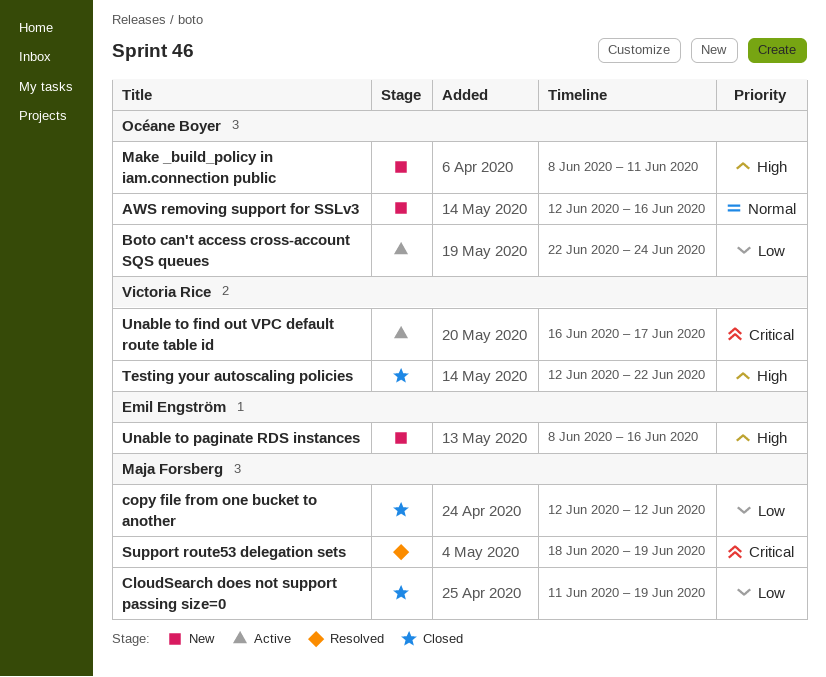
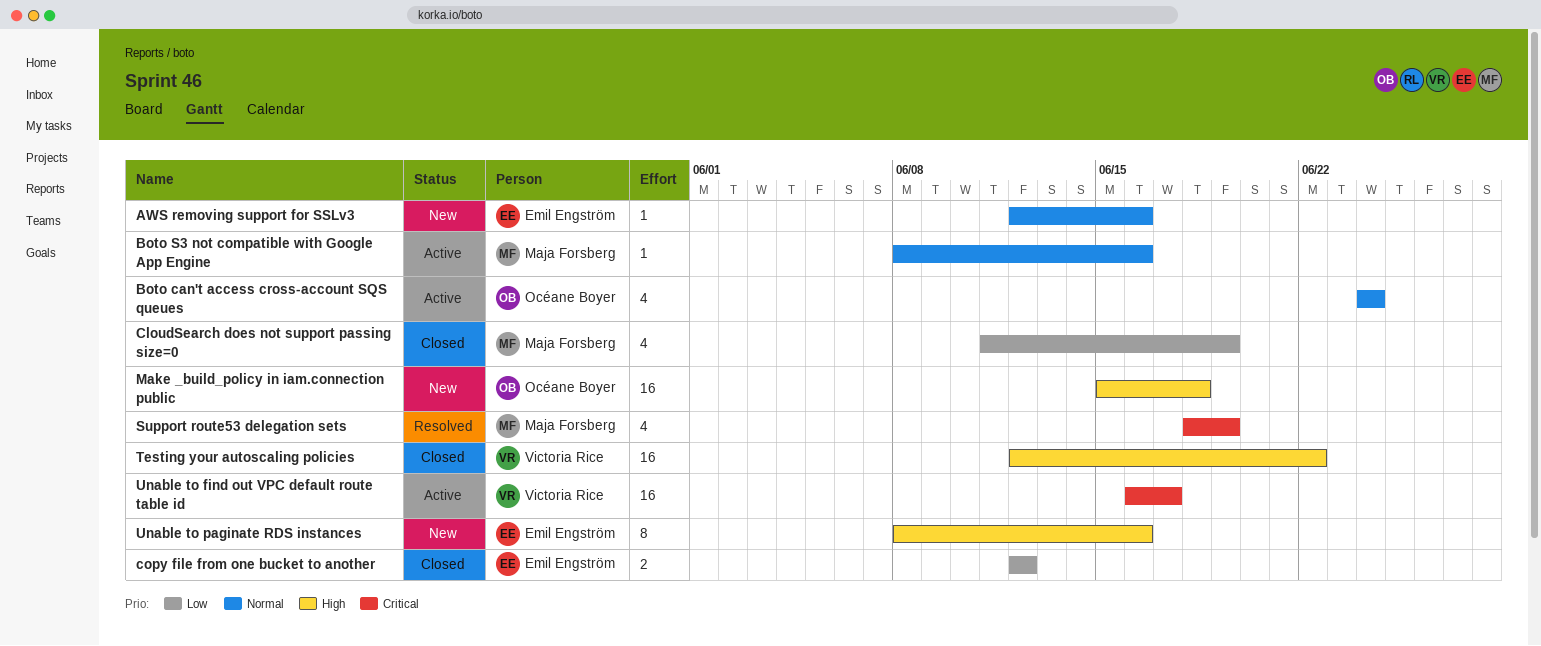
AWS removing support for SSLv3, owner: Océane Boyer -> Emil Engström
Boto can't access cross-account SQS queues, priority: Low -> Normal
Boto can't access cross-account SQS queues, start: Jun 22 -> Jun 24
Boto S3 not compatible with Google App Engine: none -> present
copy file from one bucket to another, owner: Maja Forsberg -> Emil Engström
Make _build_policy in iam.connection public, start: Jun 8 -> Jun 15
Make _build_policy in iam.connection public, due: Jun 11 -> Jun 18

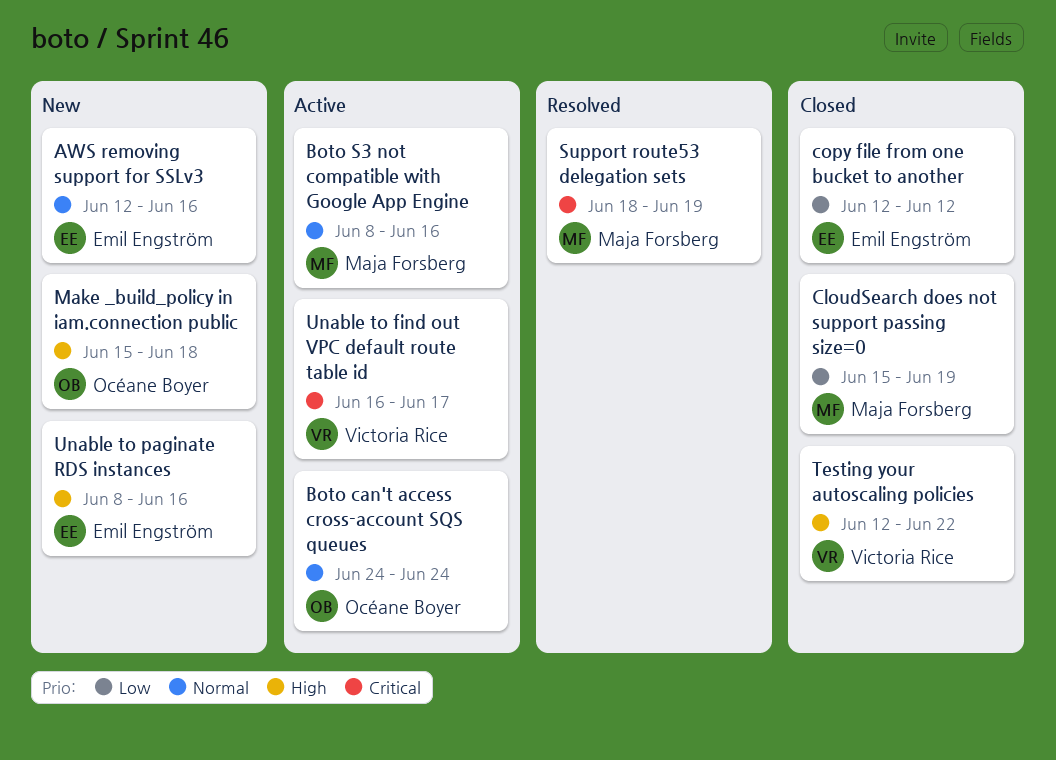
CloudSearch does not support passing size=0, start: Jun 11 -> Jun 15

